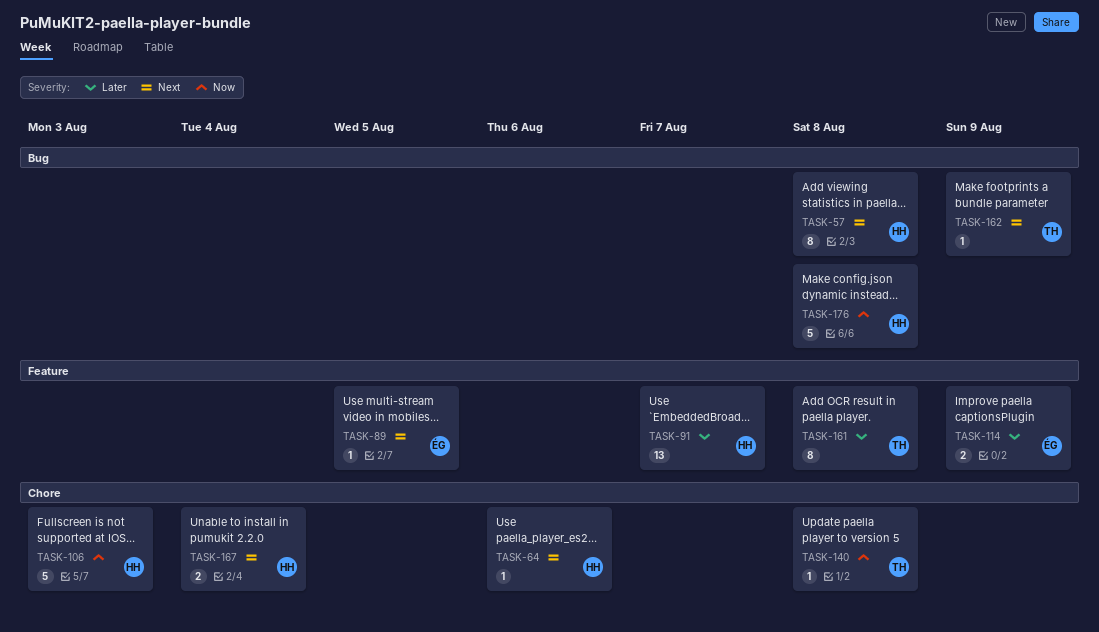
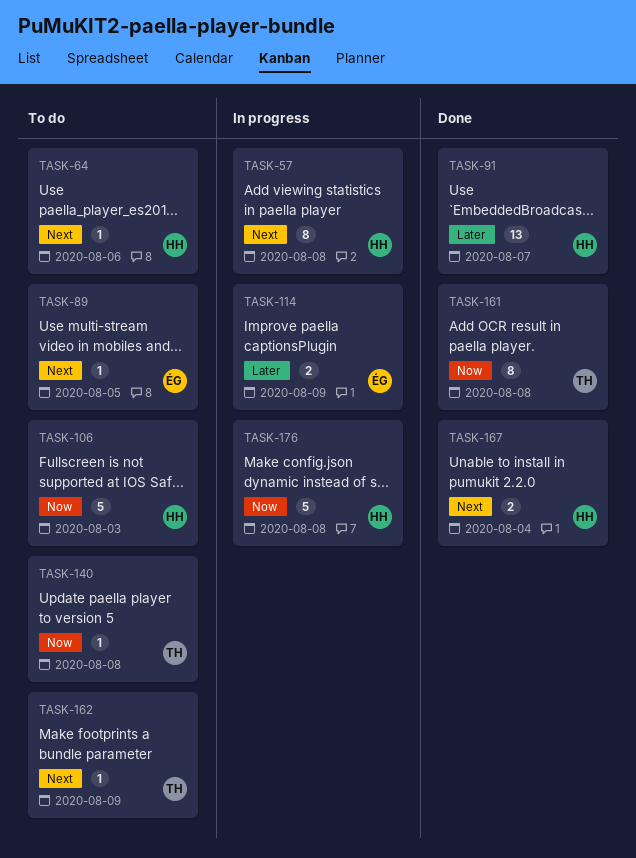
TASK-161, priority: Later -> Now

